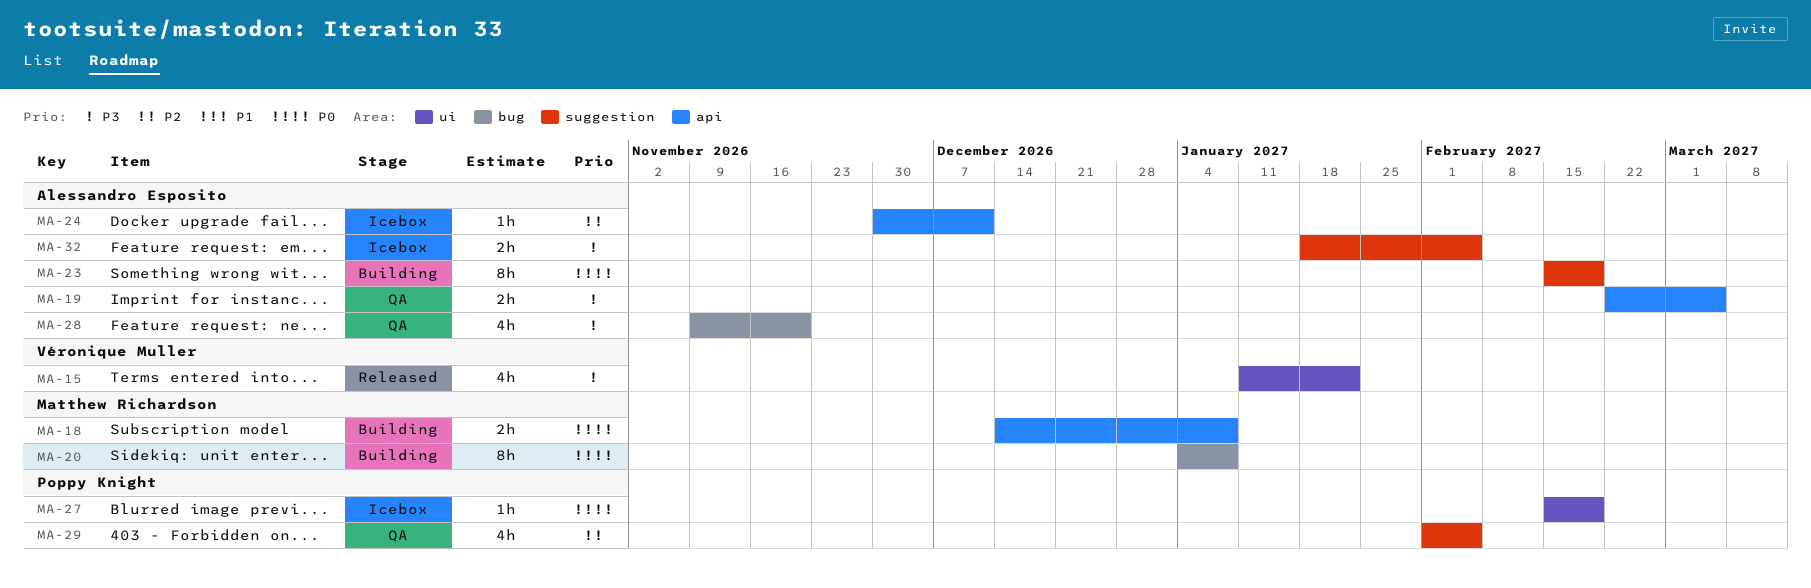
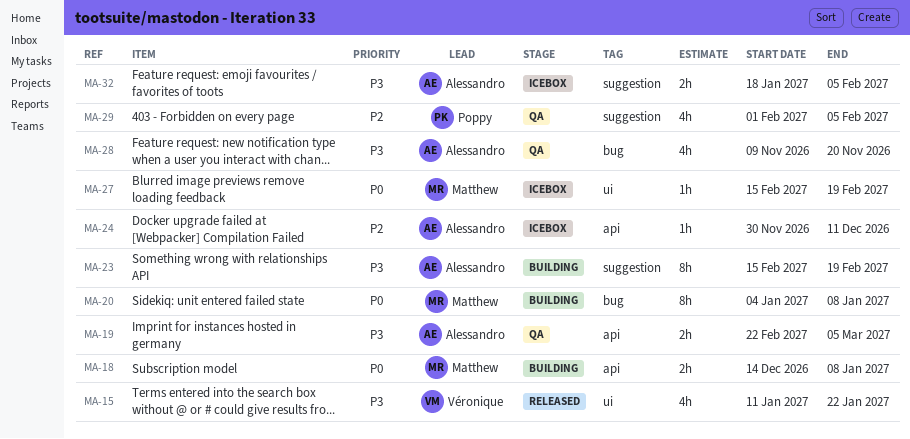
MA-23, priority: P0 -> P3
MA-27, owner: Poppy Knight -> Matthew Richardson

